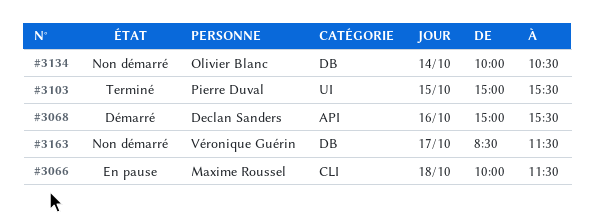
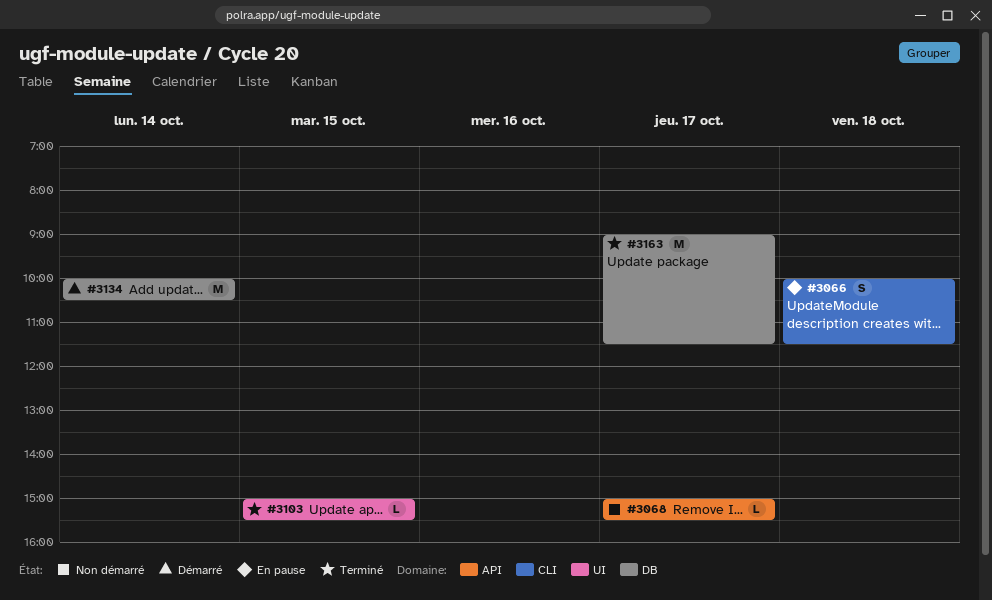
#3068, status: Démarré -> Non démarré
#3068, day: Oct 16 -> Oct 17
#3134, status: Non démarré -> Démarré
#3163, status: Non démarré -> Terminé
#3163, begins: 08:30 -> 09:00

